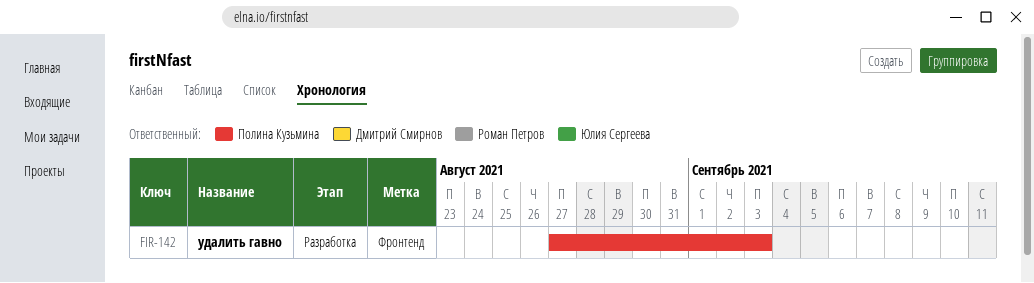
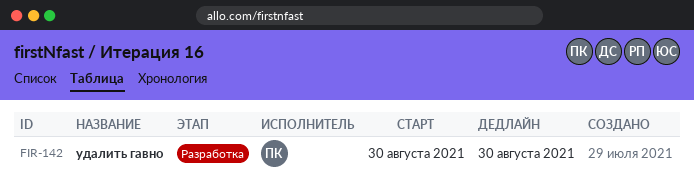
FIR-142, start: Aug 27 -> Aug 30
FIR-142, due: Sep 3 -> Aug 30

